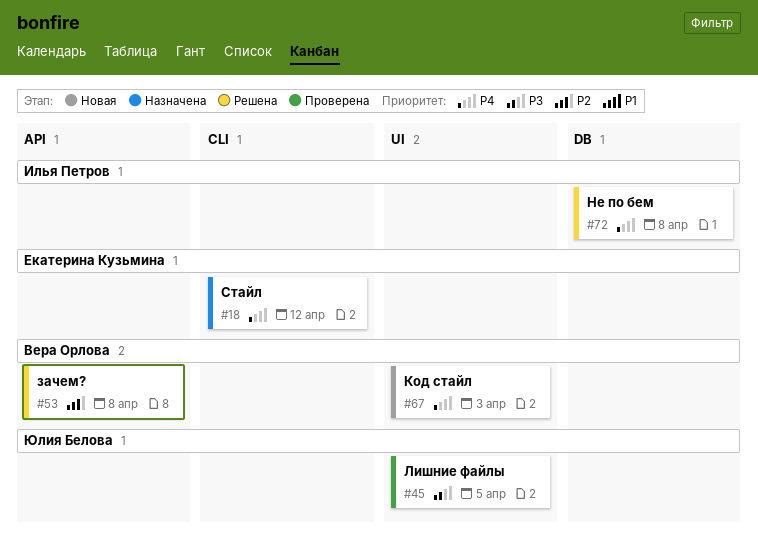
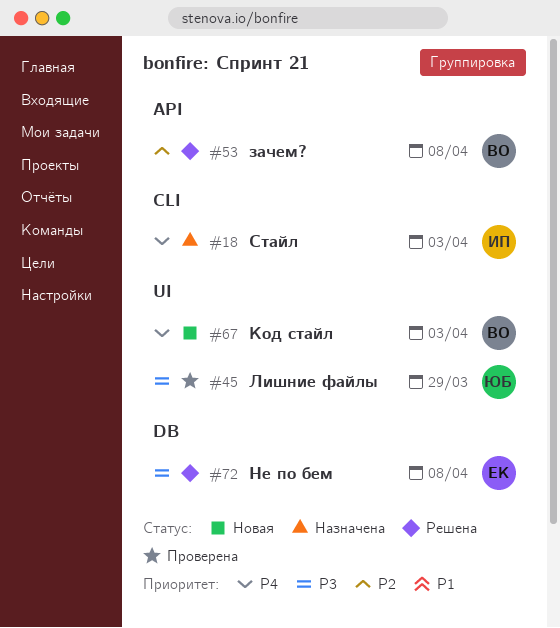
#18, owner: Екатерина Кузьмина -> Илья Петров
#18, due: Apr 12 -> Apr 3
#45, due: Apr 5 -> Mar 29
#72, owner: Илья Петров -> Екатерина Кузьмина
#72, priority: P4 -> P3

